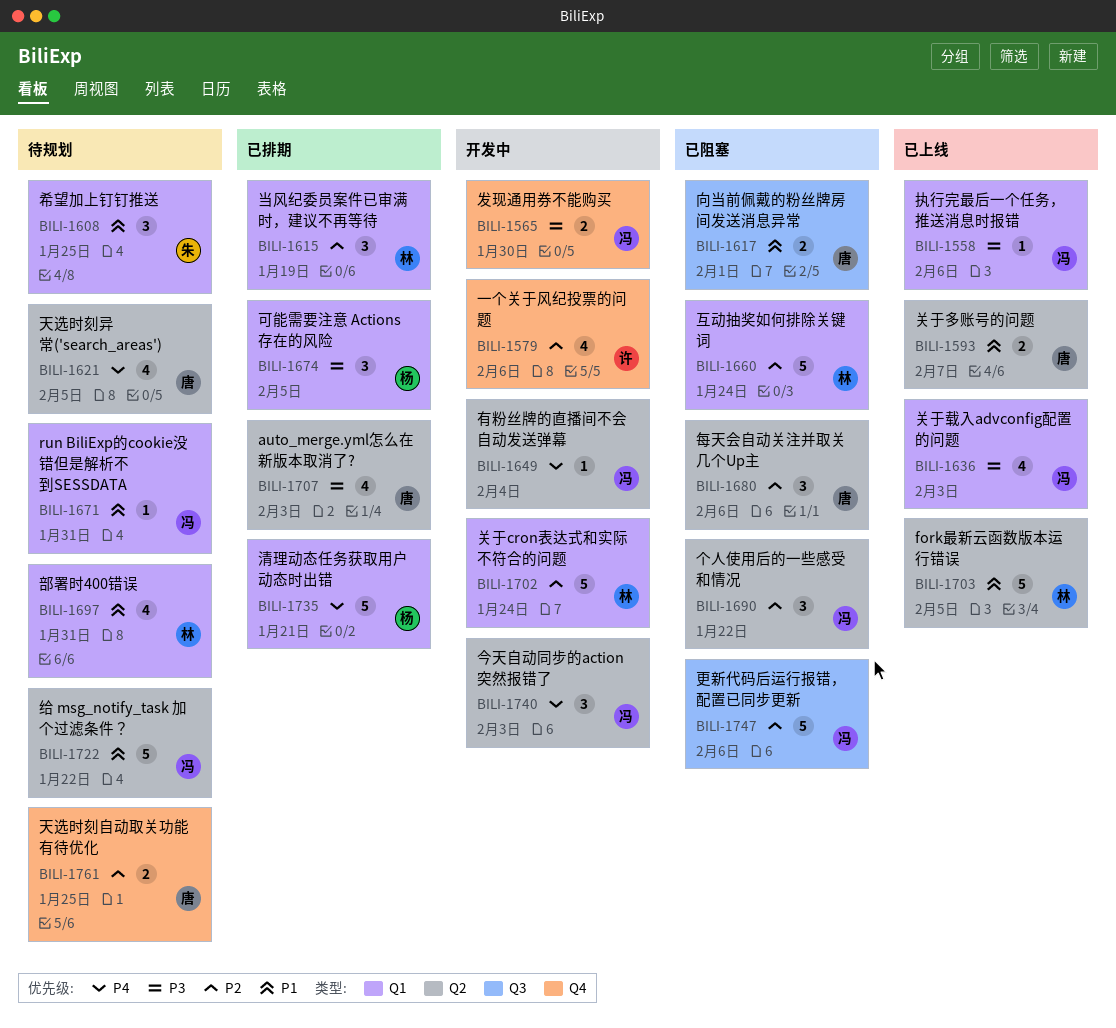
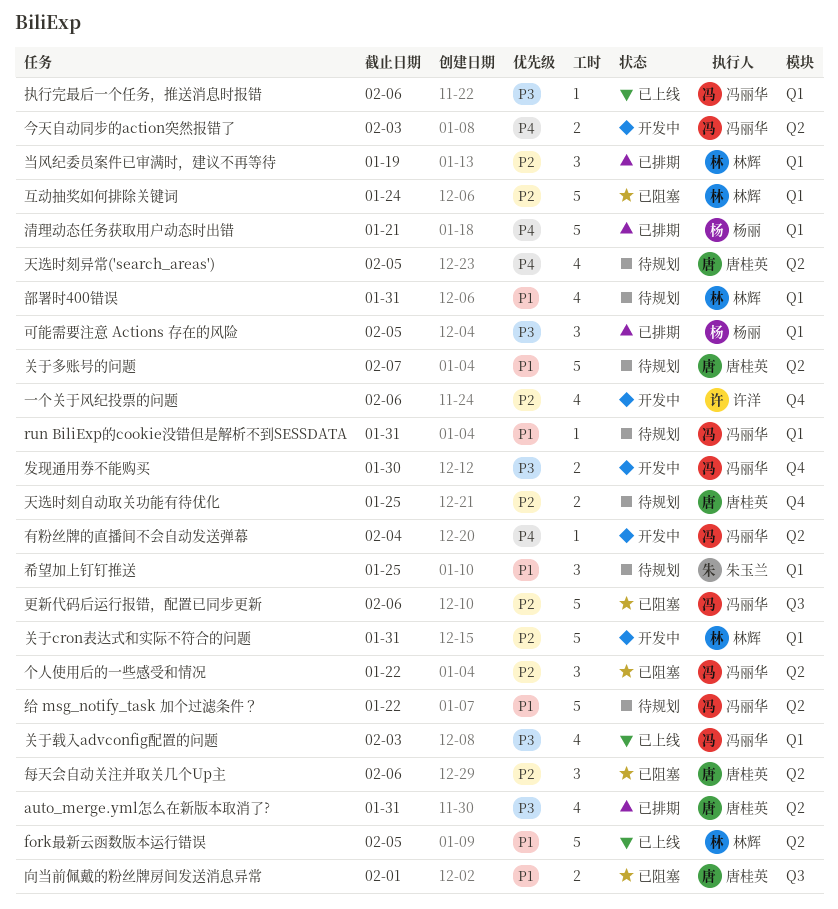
auto_merge.yml怎么在新版本取消了?, due: Feb 3 -> Jan 31
今天自动同步的action突然报错了, estimate: 3 -> 2
关于cron表达式和实际不符合的问题, due: Jan 24 -> Jan 31
关于多账号的问题, status: 已上线 -> 待规划
关于多账号的问题, estimate: 2 -> 5

